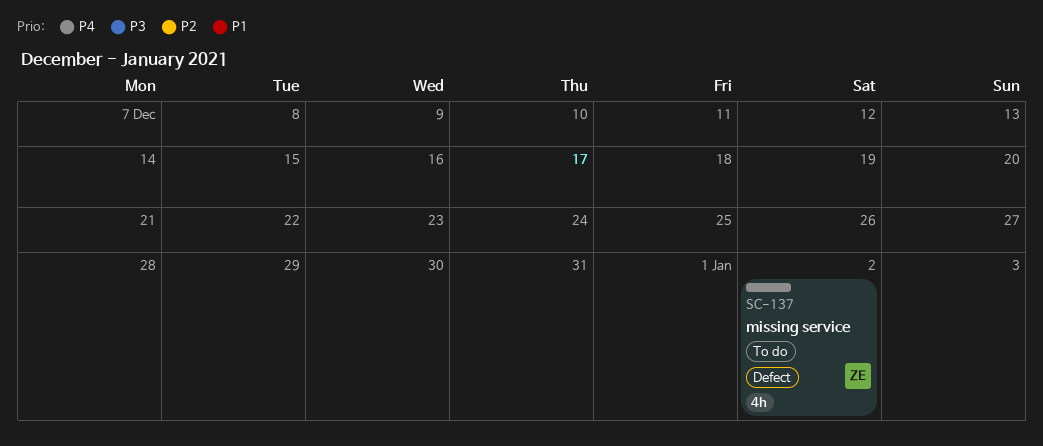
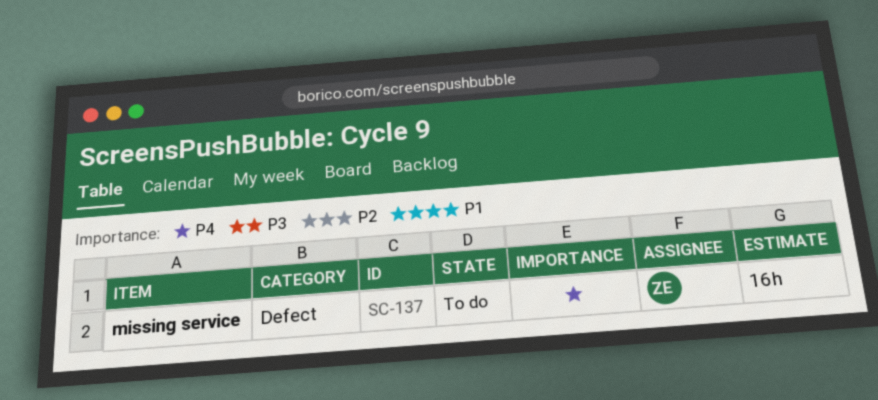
SC-137, estimate: 4h -> 16h

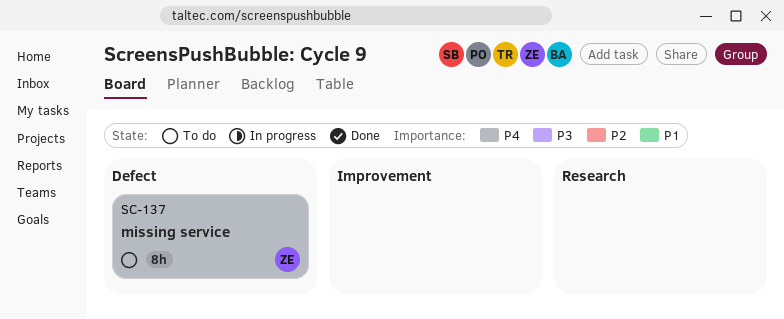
SC-137, estimate: 16h -> 8h

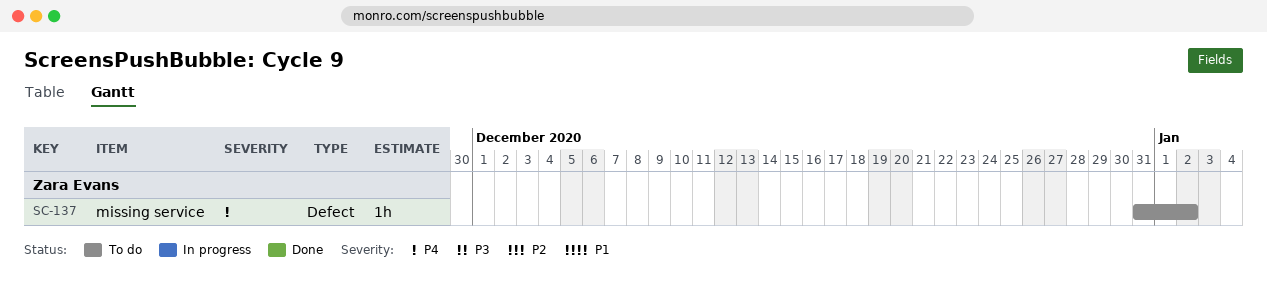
SC-137, estimate: 8h -> 1h

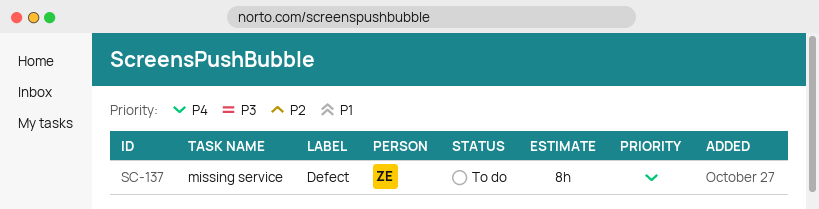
SC-137, estimate: 1h -> 8h

